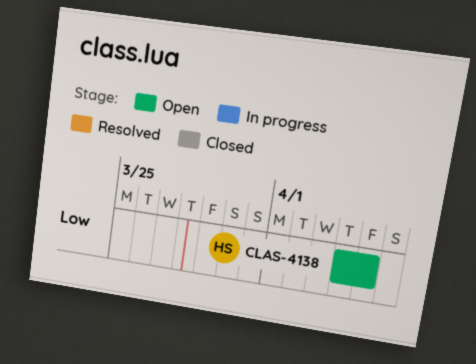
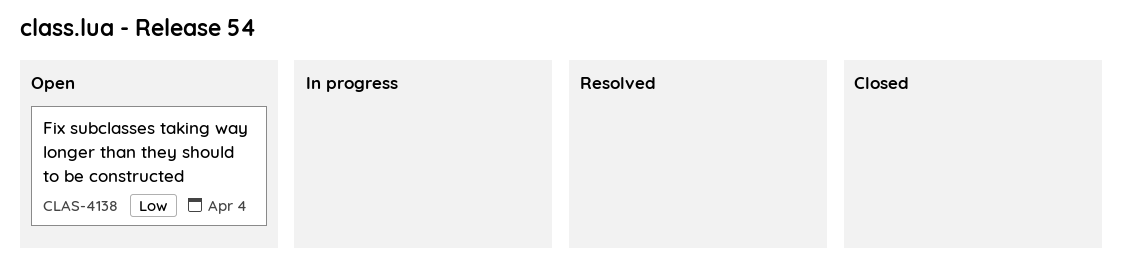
CLAS-4138, due: Apr 5 -> Apr 4

